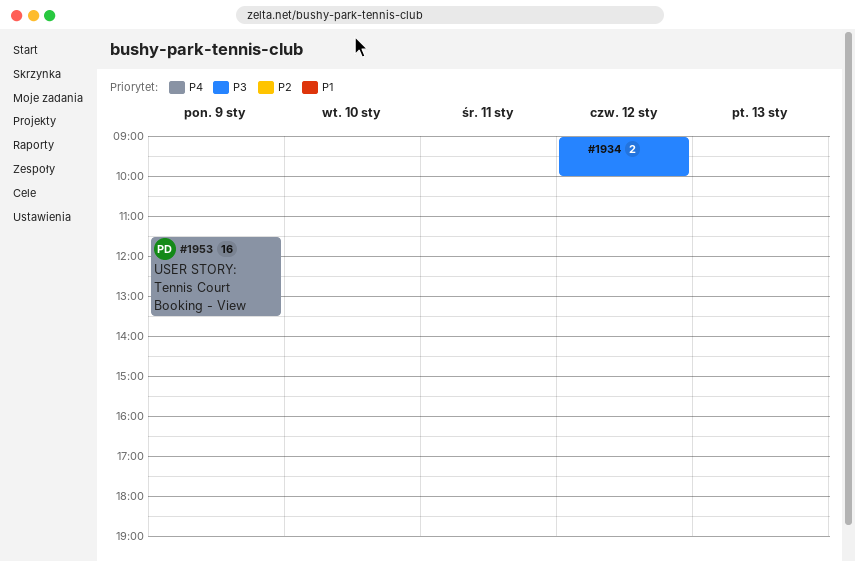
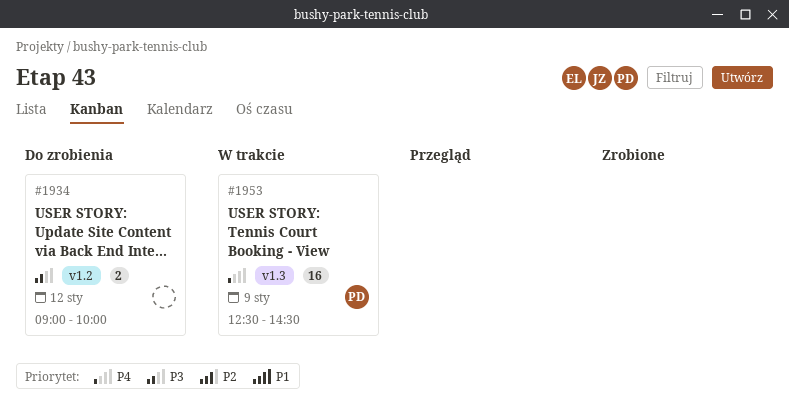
#1953, begins: 11:30 -> 12:30
#1953, ends: 13:30 -> 14:30

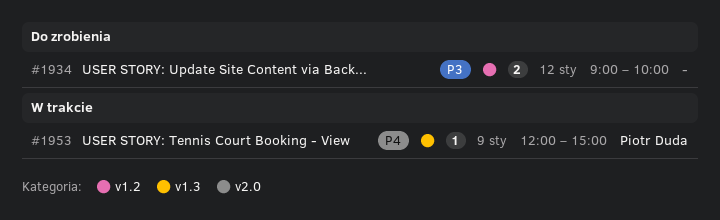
#1953, estimate: 16 -> 1
#1953, begins: 12:30 -> 12:00
#1953, ends: 14:30 -> 15:00

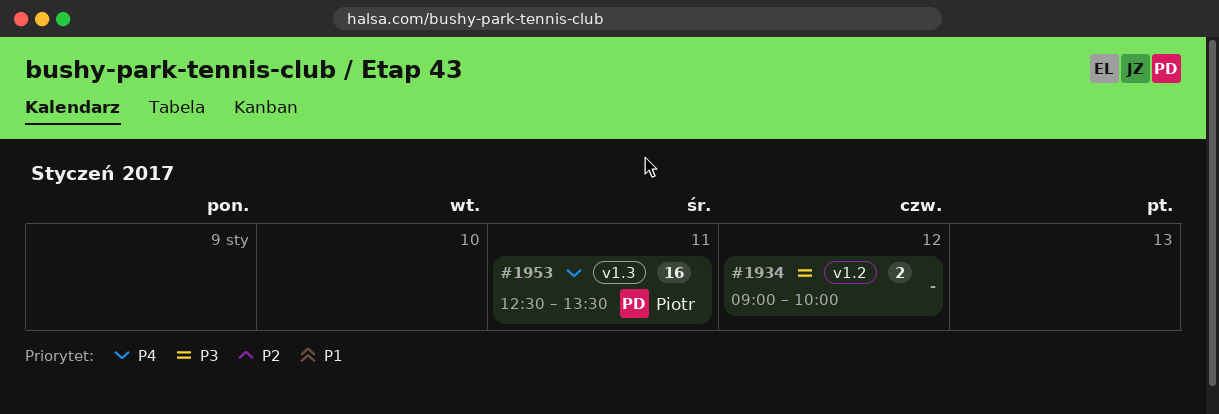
#1953, estimate: 1 -> 16
#1953, day: Jan 9 -> Jan 11
#1953, begins: 12:00 -> 12:30
#1953, ends: 15:00 -> 13:30

